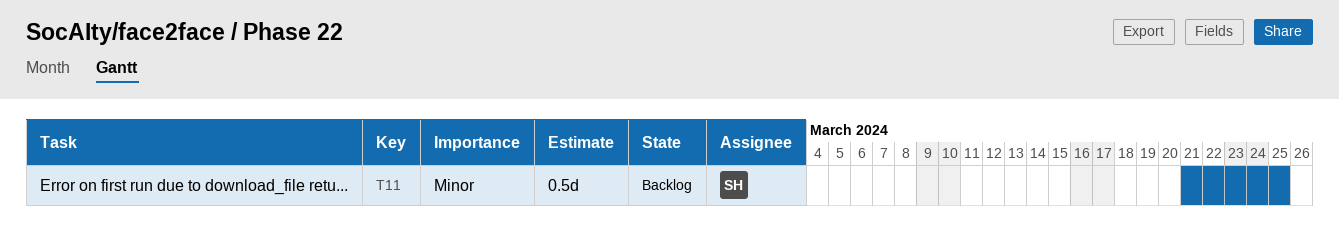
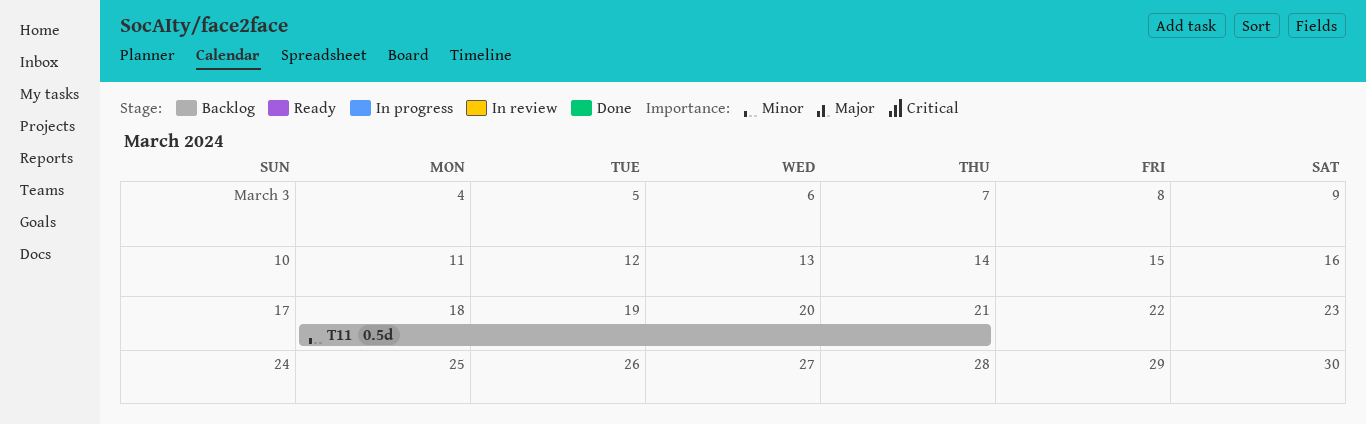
T11, start: Mar 21 -> Mar 18
T11, due: Mar 25 -> Mar 21

